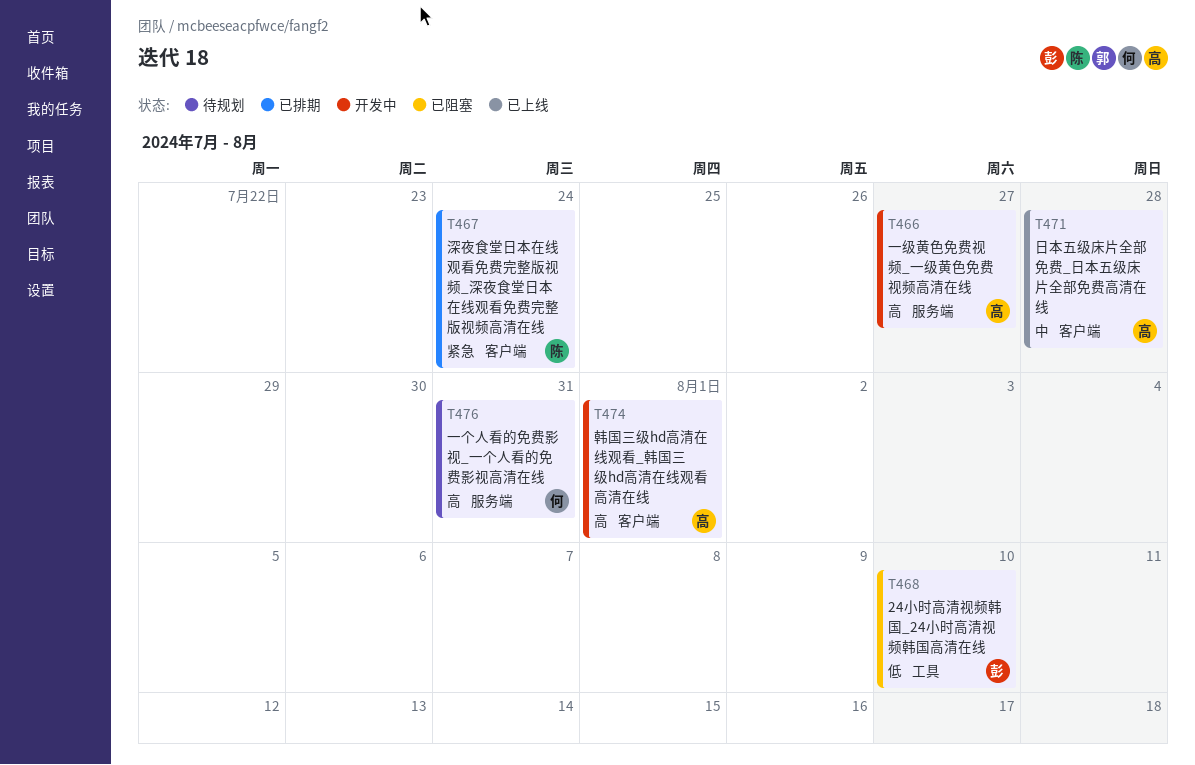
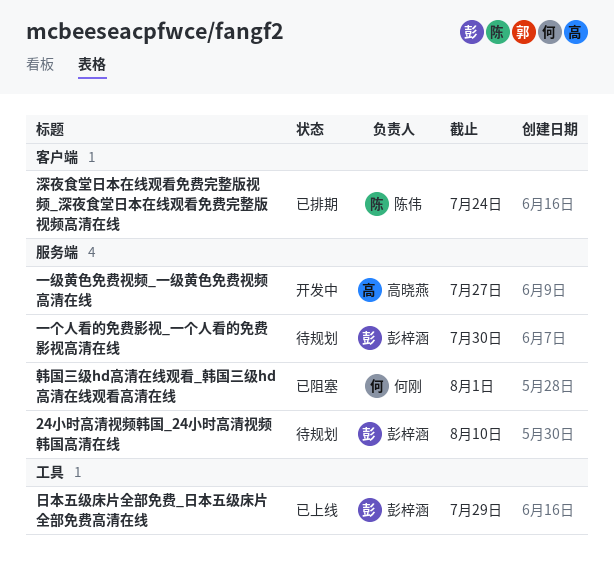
24小时高清视频韩国_24小时高清视频韩国高清在线, status: 已阻塞 -> 待规划
24小时高清视频韩国_24小时高清视频韩国高清在线, label: 工具 -> 服务端
一个人看的免费影视_一个人看的免费影视高清在线, owner: 何刚 -> 彭梓涵
一个人看的免费影视_一个人看的免费影视高清在线, due: Jul 31 -> Jul 30
日本五级床片全部免费_日本五级床片全部免费高清在线, owner: 高晓燕 -> 彭梓涵
日本五级床片全部免费_日本五级床片全部免费高清在线, label: 客户端 -> 工具
日本五级床片全部免费_日本五级床片全部免费高清在线, due: Jul 28 -> Jul 29
韩国三级hd高清在线观看_韩国三级hd高清在线观看高清在线, status: 开发中 -> 已阻塞
韩国三级hd高清在线观看_韩国三级hd高清在线观看高清在线, owner: 高晓燕 -> 何刚
韩国三级hd高清在线观看_韩国三级hd高清在线观看高清在线, label: 客户端 -> 服务端

